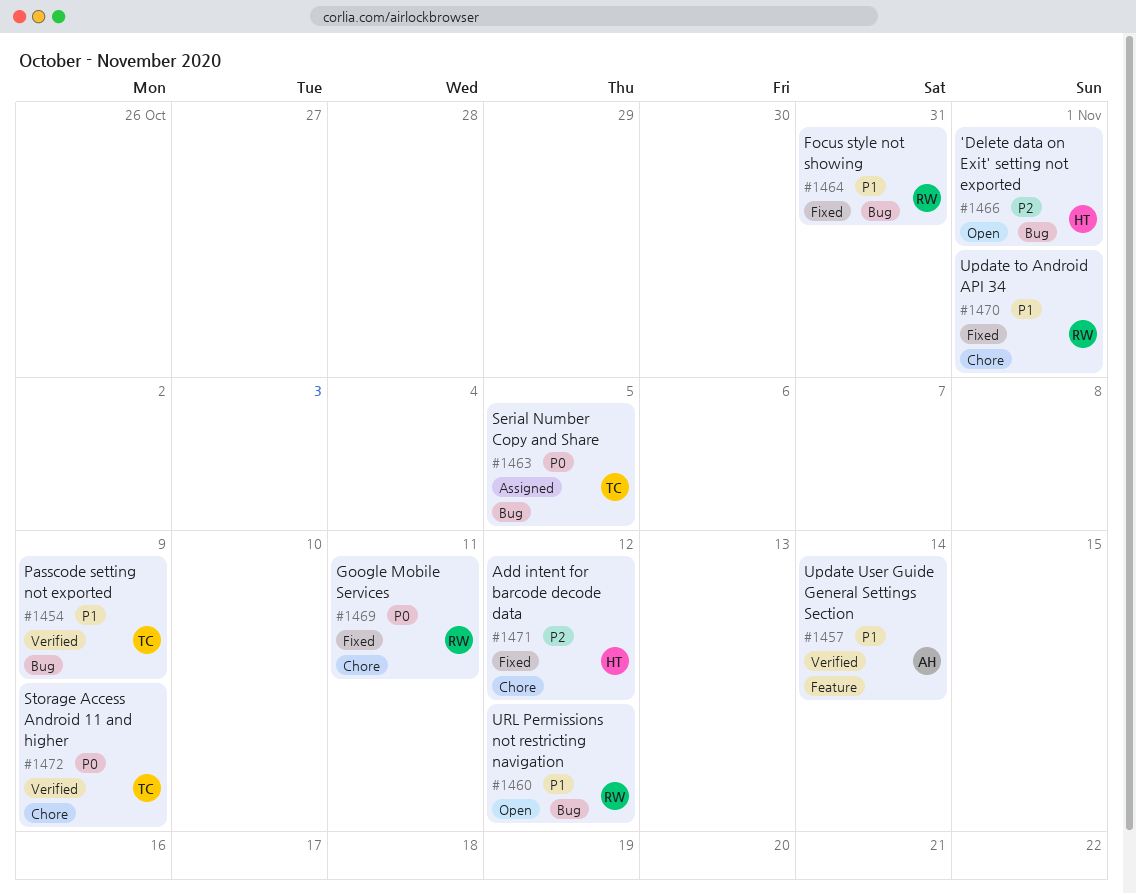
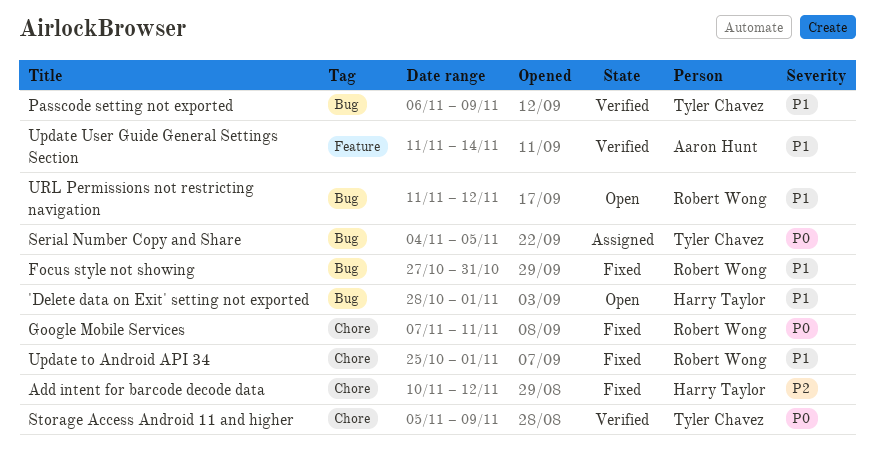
'Delete data on Exit' setting not exported, priority: P2 -> P1

